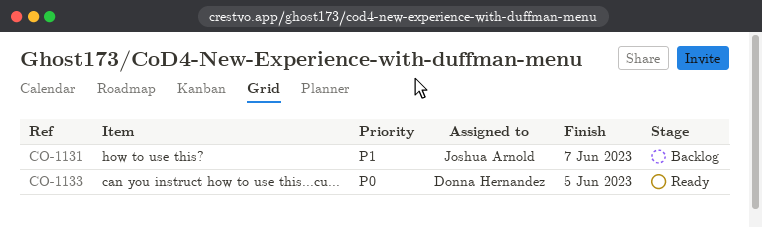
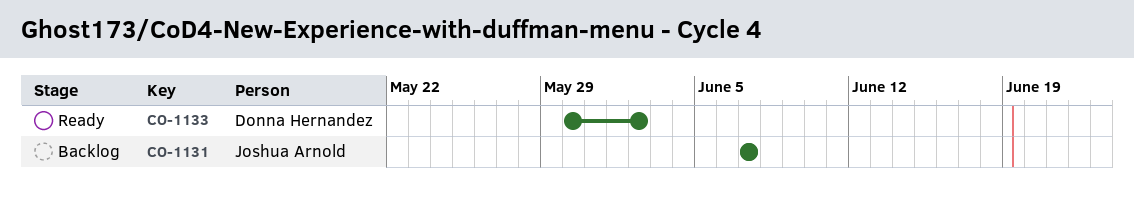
CO-1133, due: Jun 5 -> Jun 2

